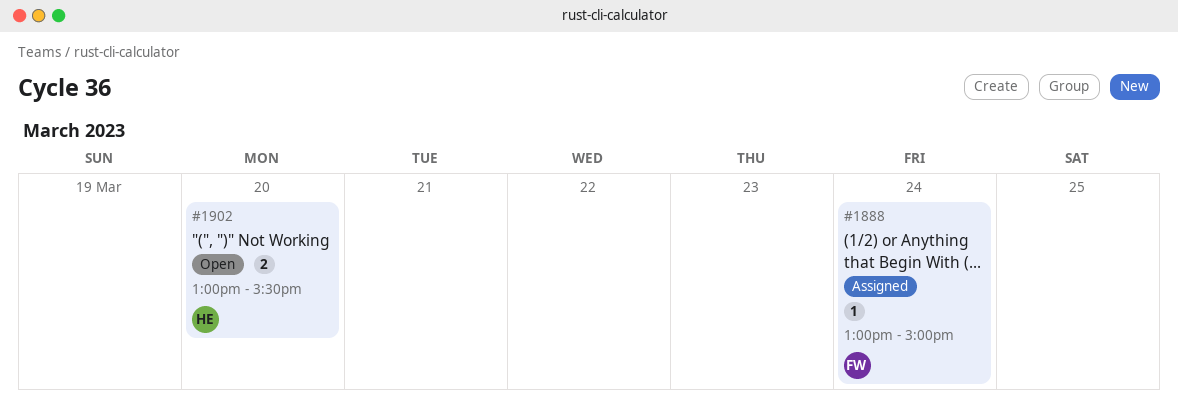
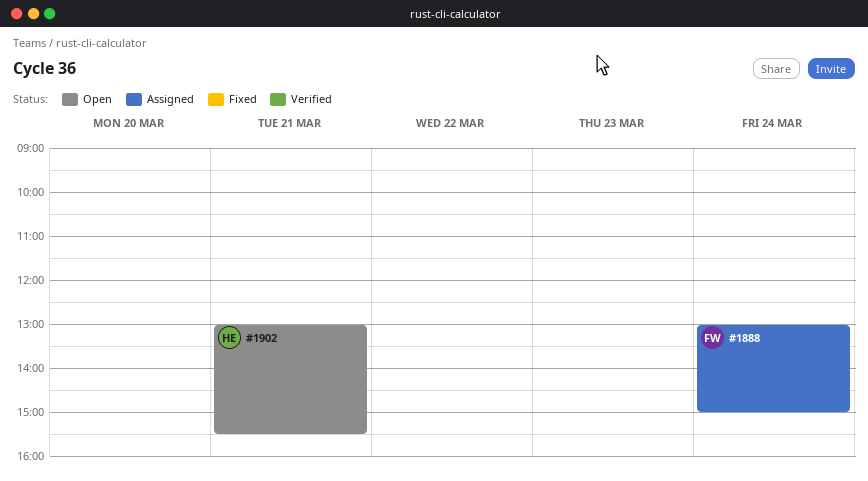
#1902, day: Mar 20 -> Mar 21

